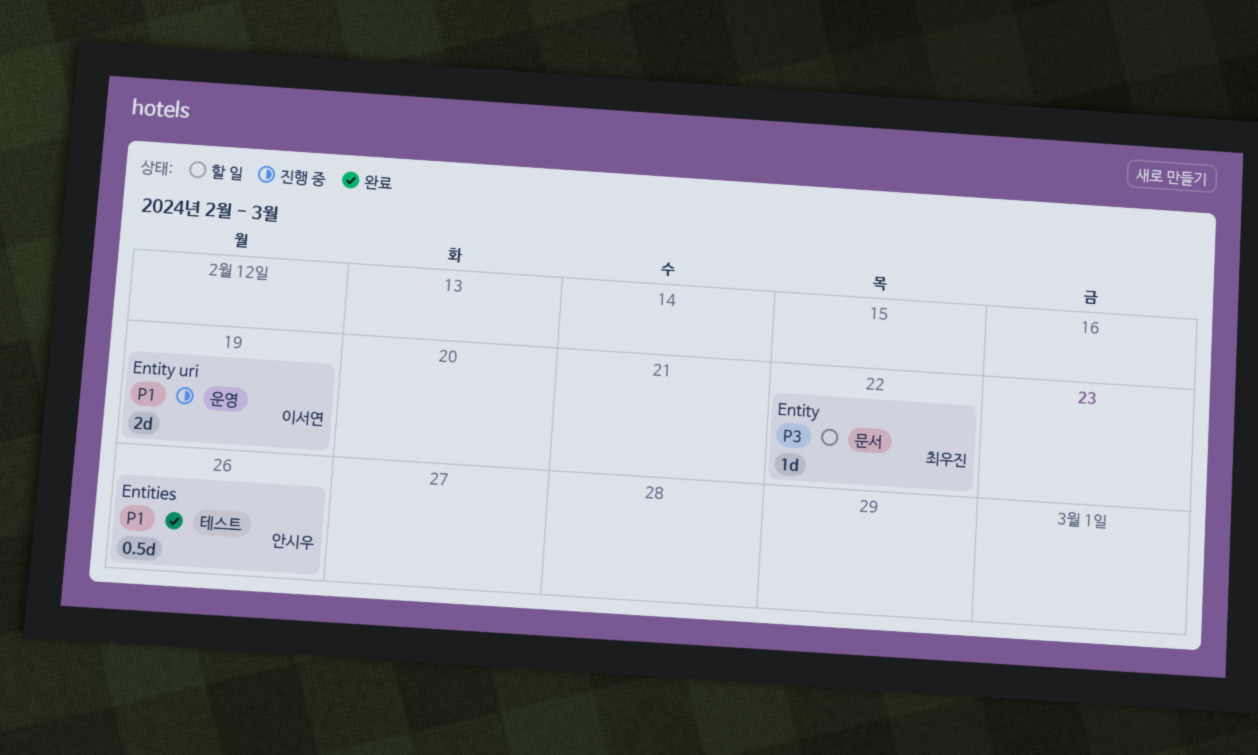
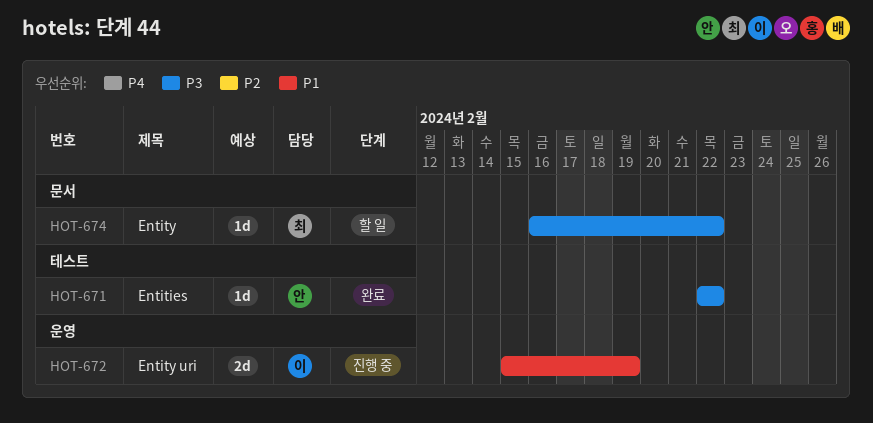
Entities, priority: P1 -> P3
Entities, estimate: 0.5d -> 1d
Entities, due: Feb 26 -> Feb 22

